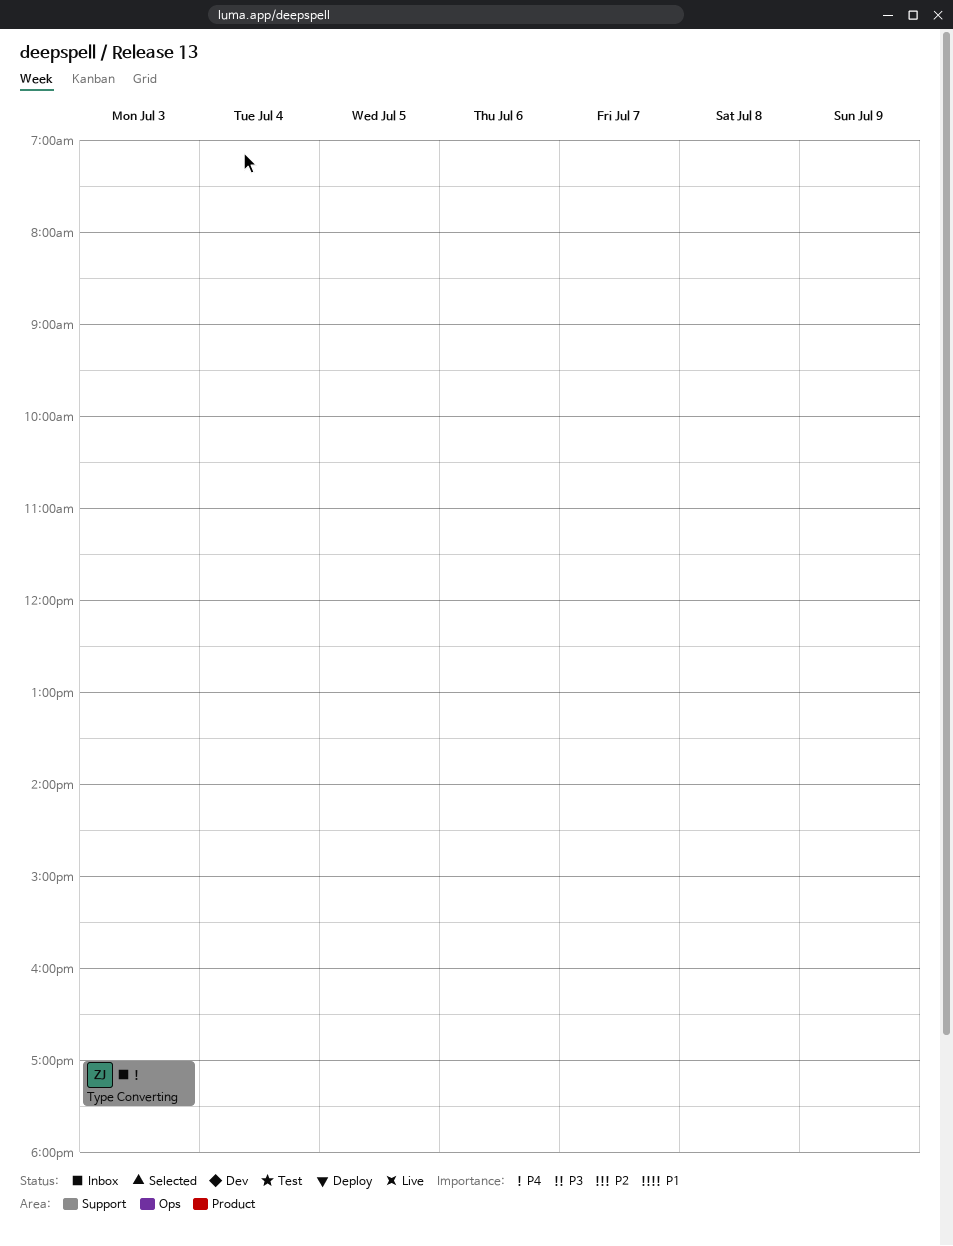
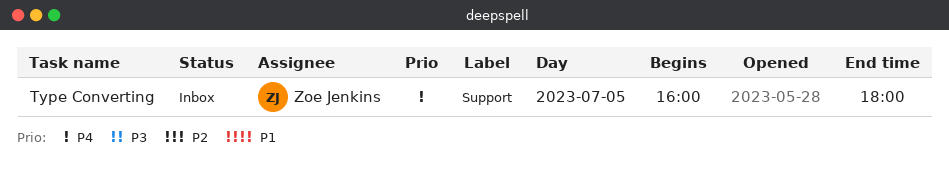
Type Converting, day: Jul 3 -> Jul 5
Type Converting, begins: 17:00 -> 16:00
Type Converting, ends: 17:30 -> 18:00

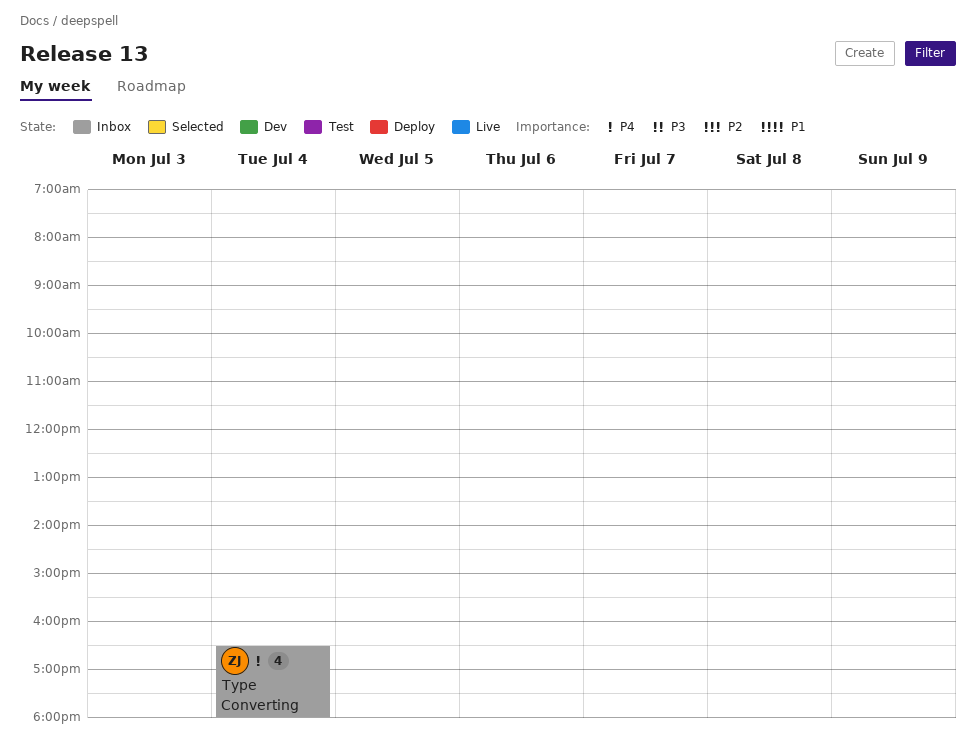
Type Converting, day: Jul 5 -> Jul 4
Type Converting, begins: 16:00 -> 16:30

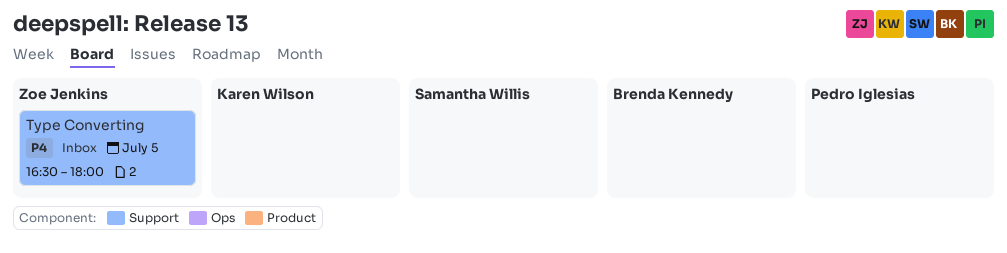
Type Converting, day: Jul 4 -> Jul 5

